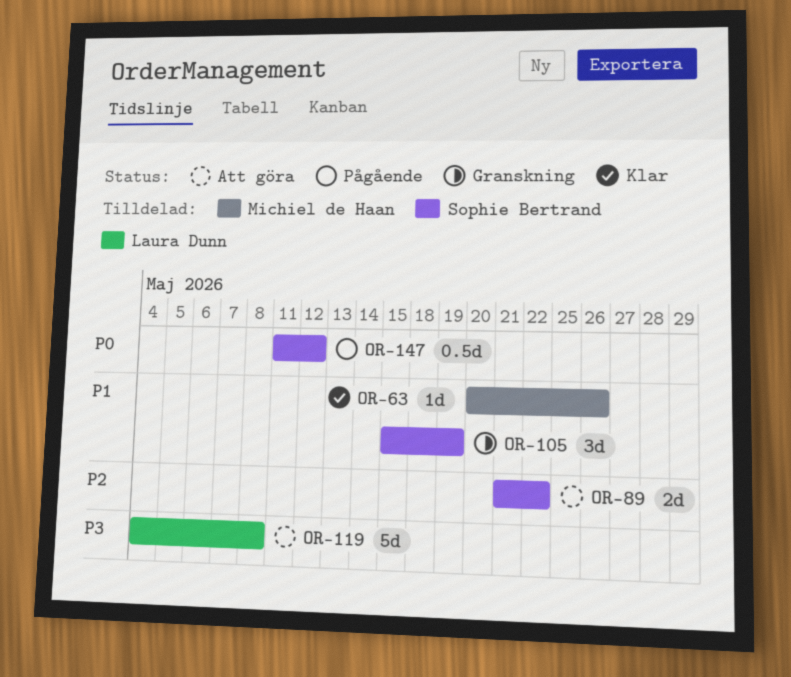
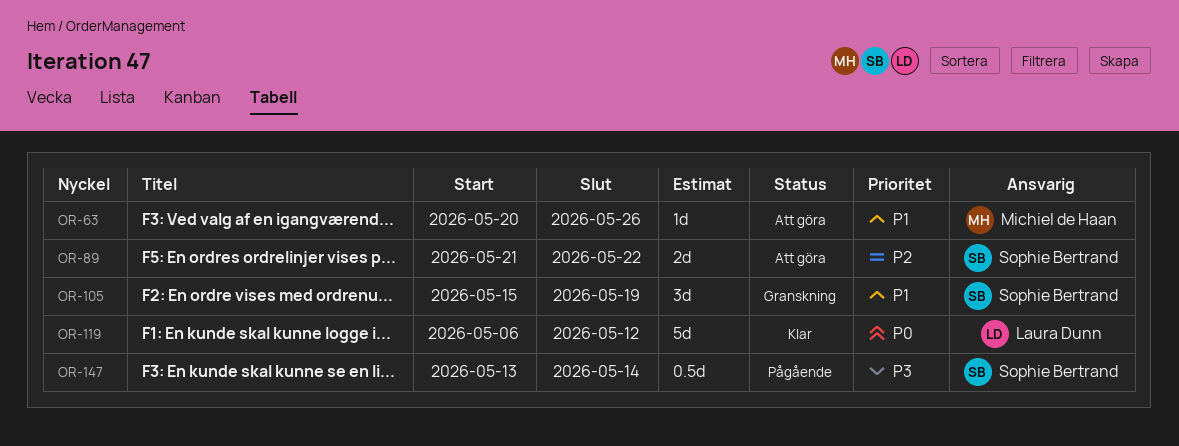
OR-63, status: Klar -> Att göra
OR-119, status: Att göra -> Klar
OR-119, priority: P3 -> P0
OR-119, start: May 4 -> May 6
OR-119, due: May 8 -> May 12
OR-147, priority: P0 -> P3
OR-147, start: May 11 -> May 13
OR-147, due: May 12 -> May 14

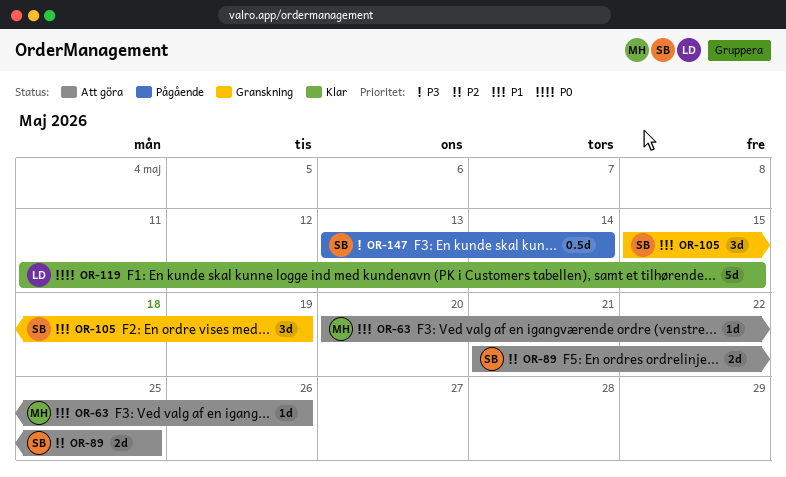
OR-89, due: May 22 -> May 25
OR-119, start: May 6 -> May 11
OR-119, due: May 12 -> May 15

